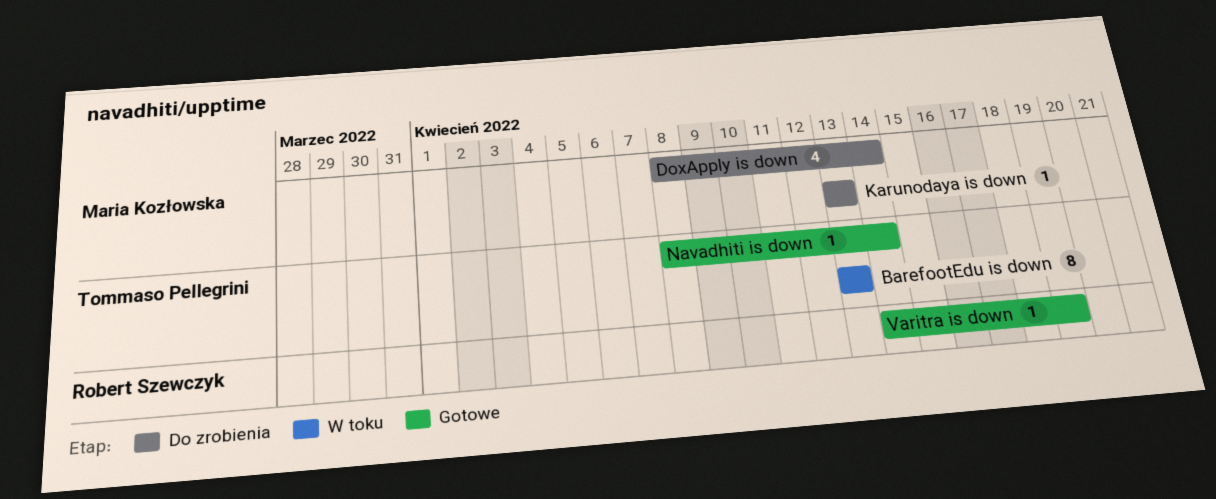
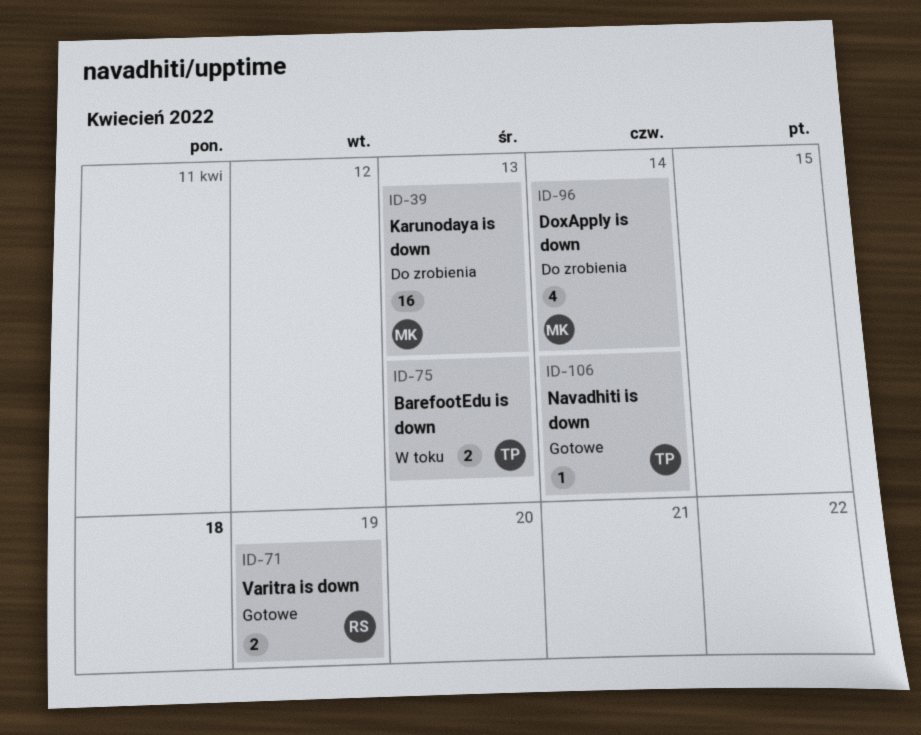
BarefootEdu is down, estimate: 8 -> 2
Karunodaya is down, estimate: 1 -> 16
Varitra is down, estimate: 1 -> 2

